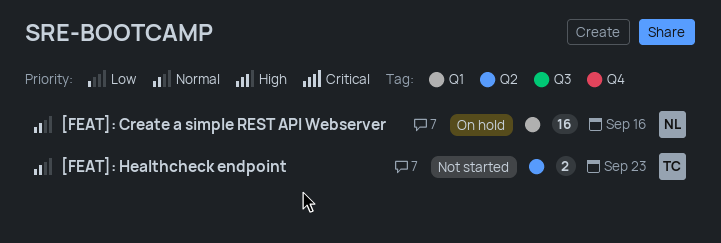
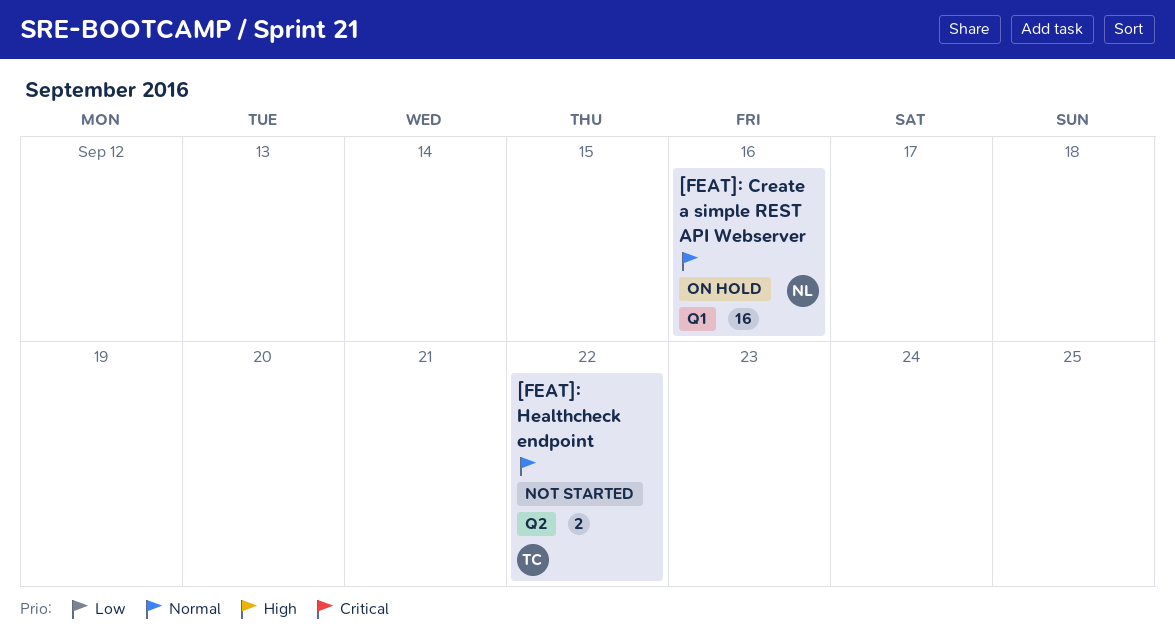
[FEAT]: Healthcheck endpoint, due: Sep 23 -> Sep 22

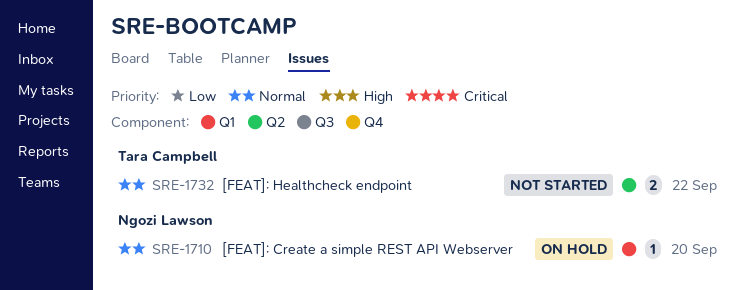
[FEAT]: Create a simple REST API Webserver, estimate: 16 -> 1
[FEAT]: Create a simple REST API Webserver, due: Sep 16 -> Sep 20

